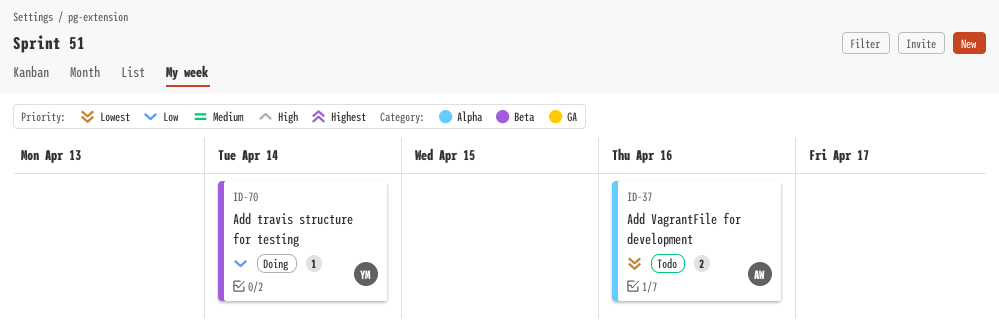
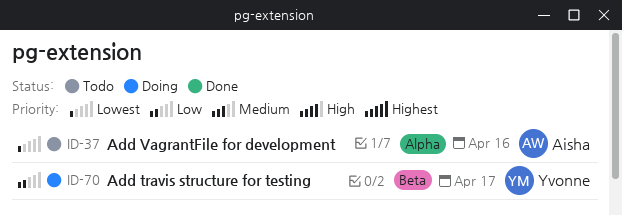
ID-70, due: Apr 14 -> Apr 17

